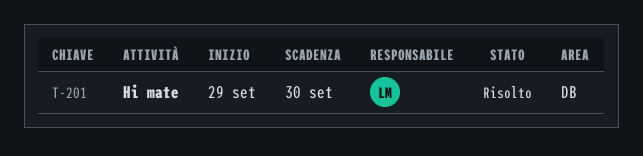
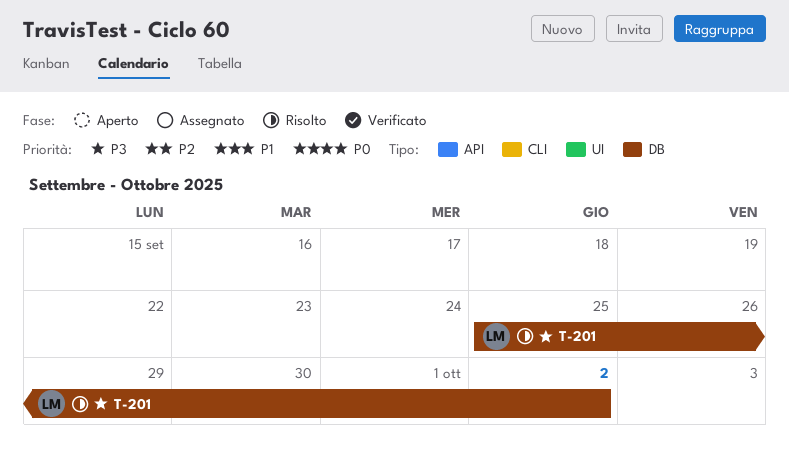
T-201, start: Sep 29 -> Sep 25
T-201, due: Sep 30 -> Oct 2

